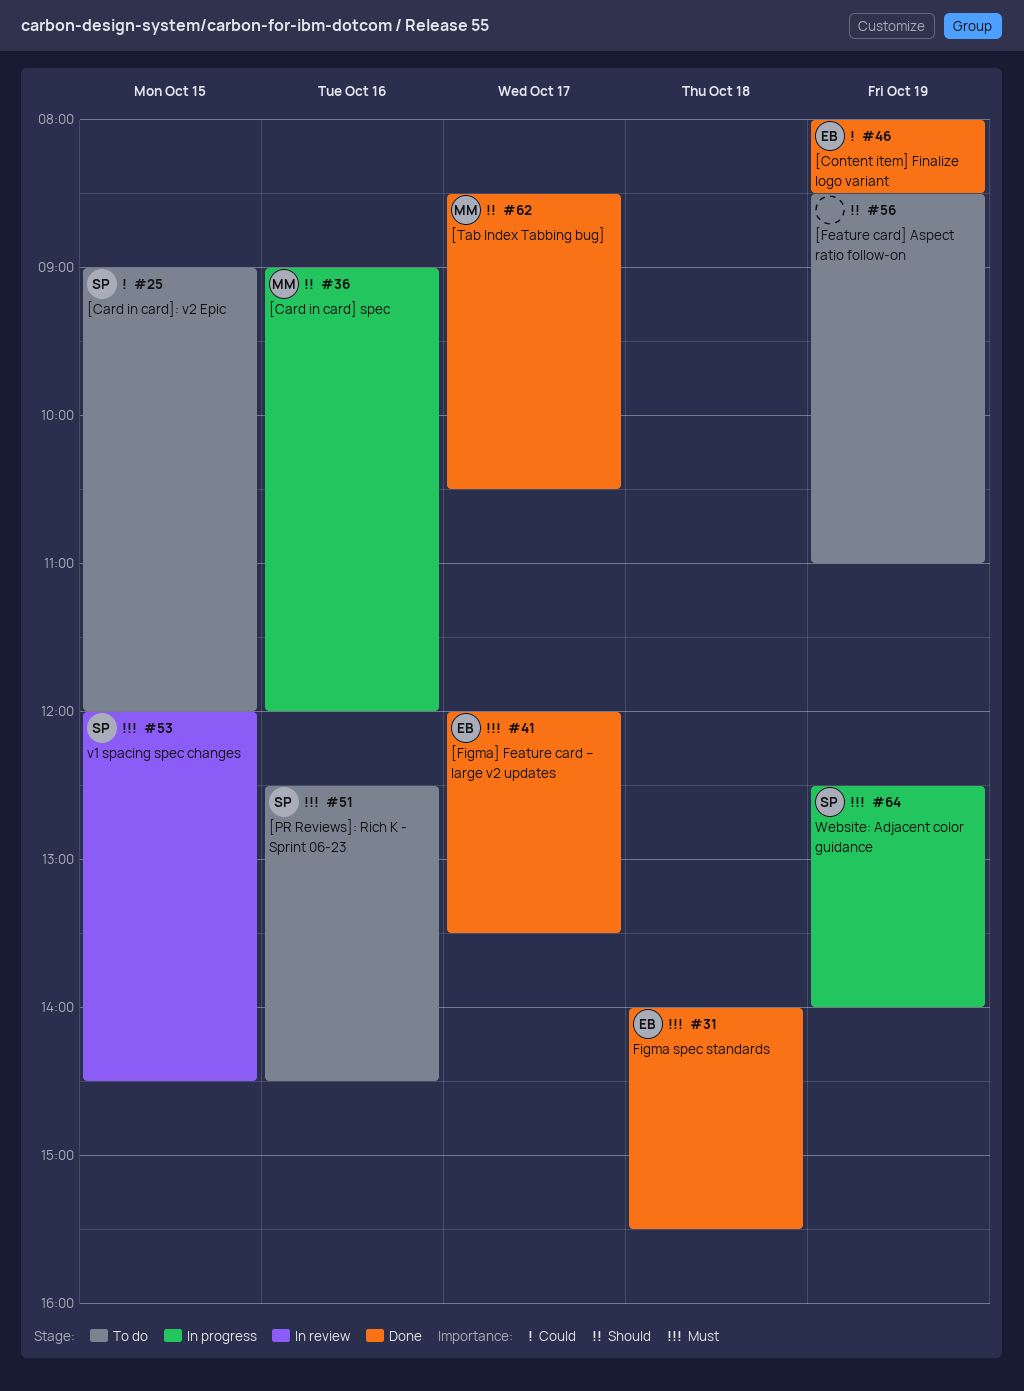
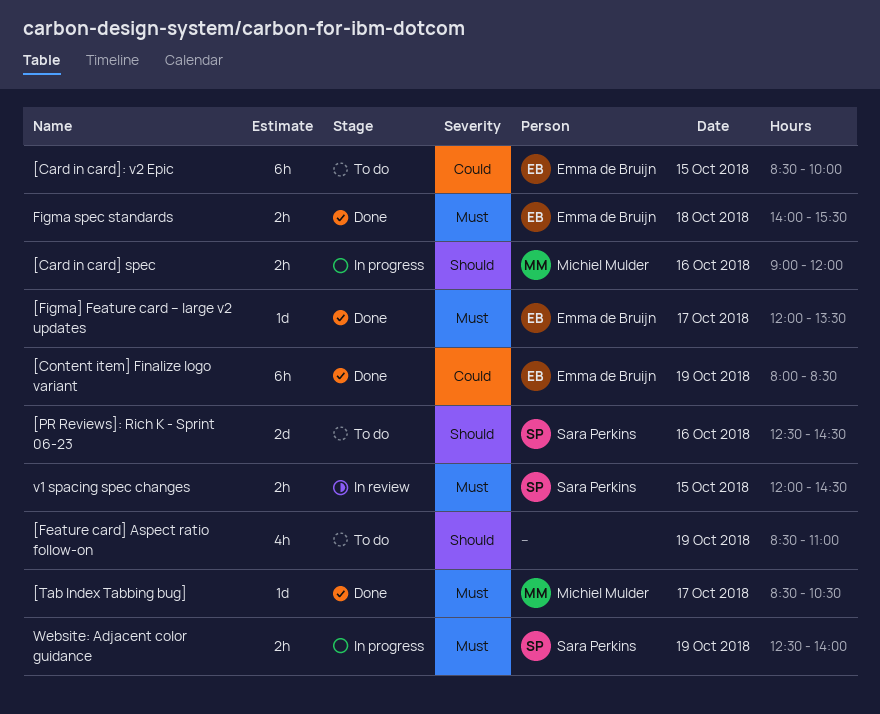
[Card in card]: v2 Epic, owner: Sara Perkins -> Emma de Bruijn
[Card in card]: v2 Epic, begins: 09:00 -> 08:30
[Card in card]: v2 Epic, ends: 12:00 -> 10:00
[PR Reviews]: Rich K - Sprint 06-23, priority: Must -> Should
[Tab Index Tabbing bug], priority: Should -> Must

